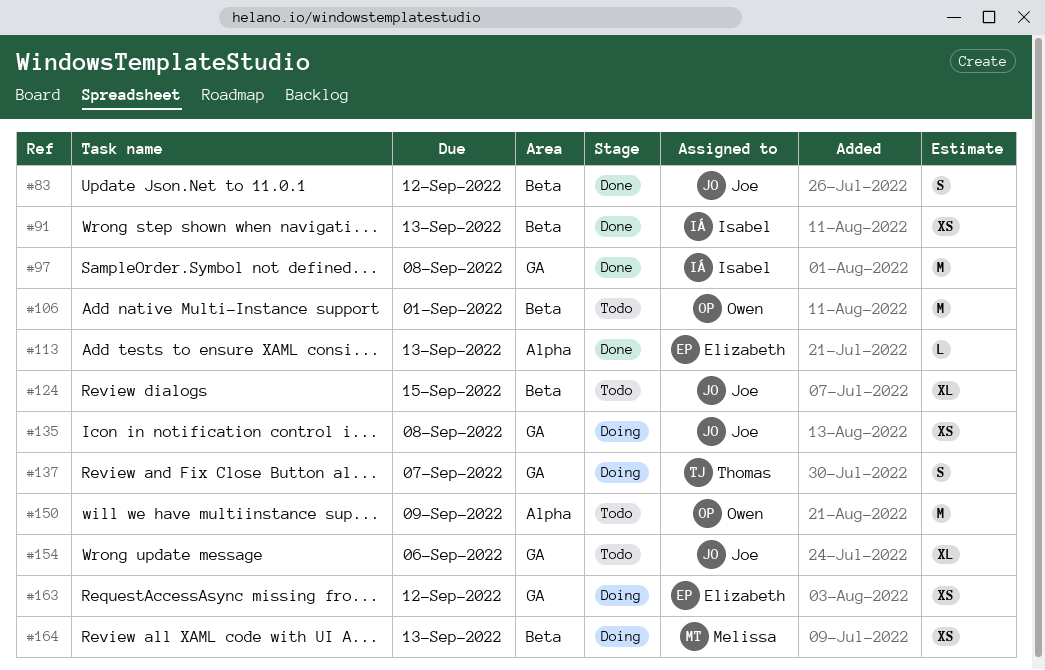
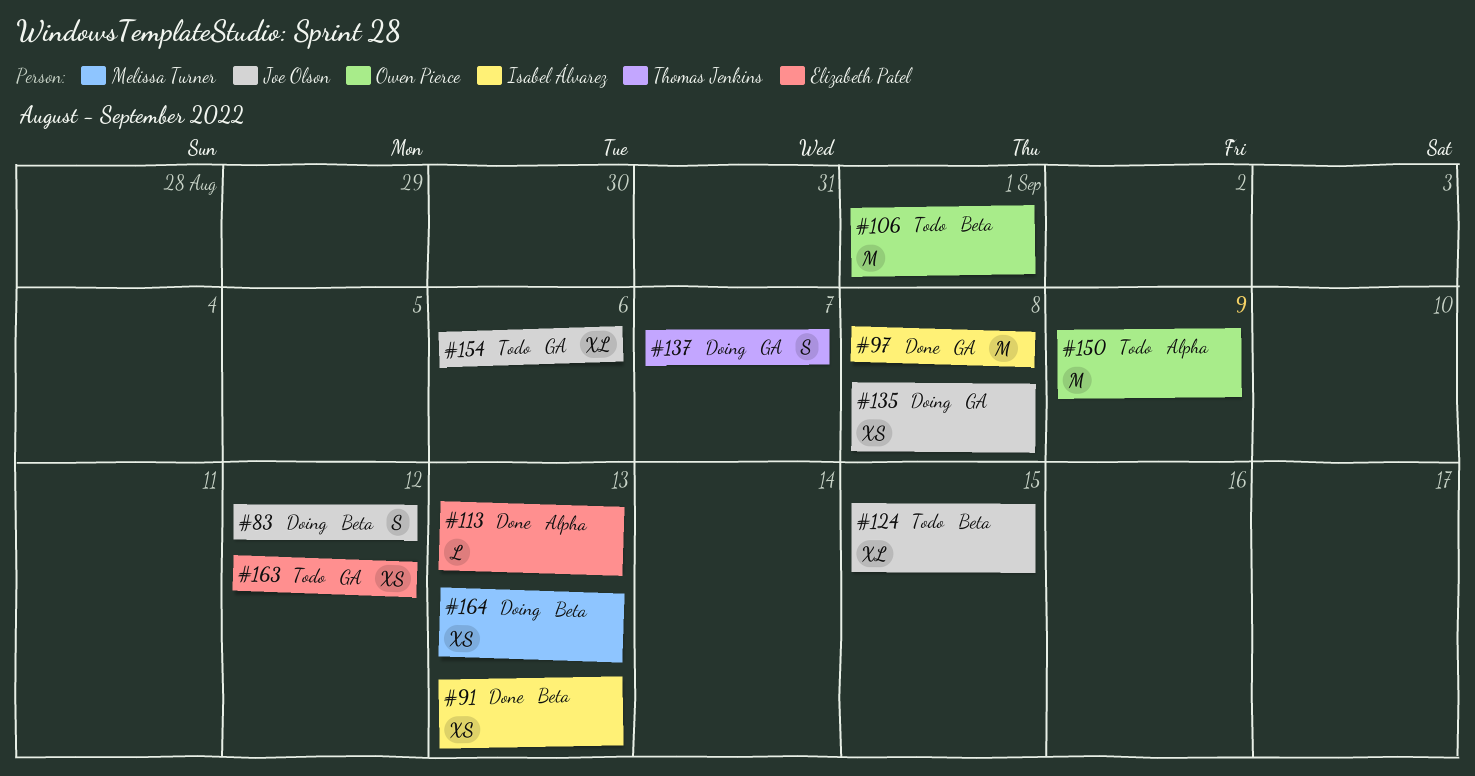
#83, status: Done -> Doing
#163, status: Doing -> Todo

